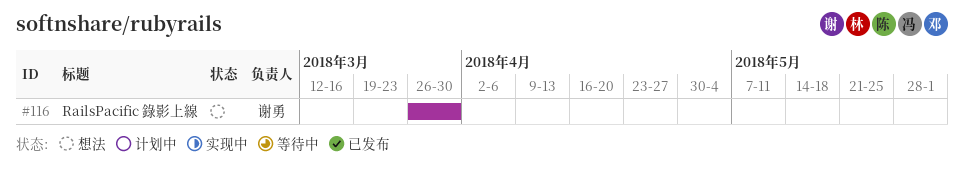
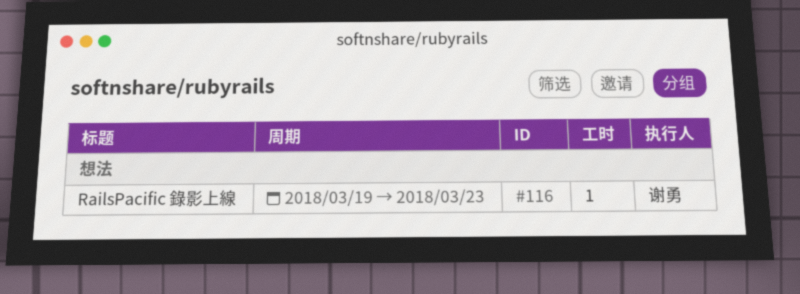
#116, start: Mar 26 -> Mar 19
#116, due: Mar 30 -> Mar 23

